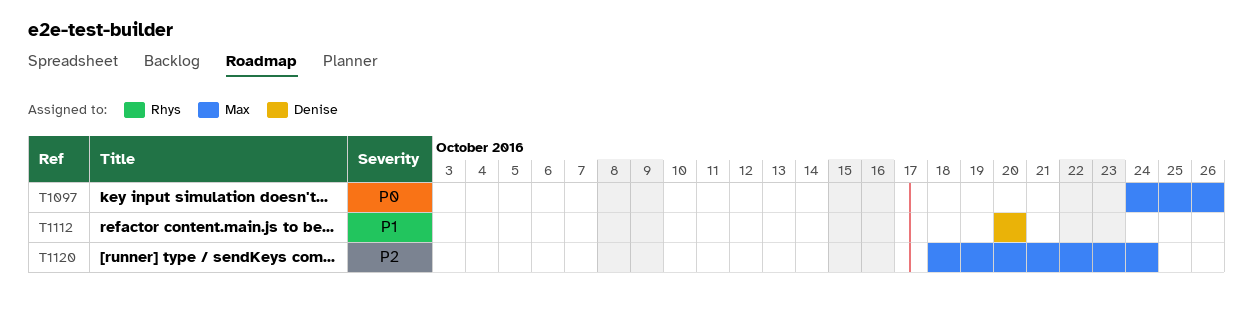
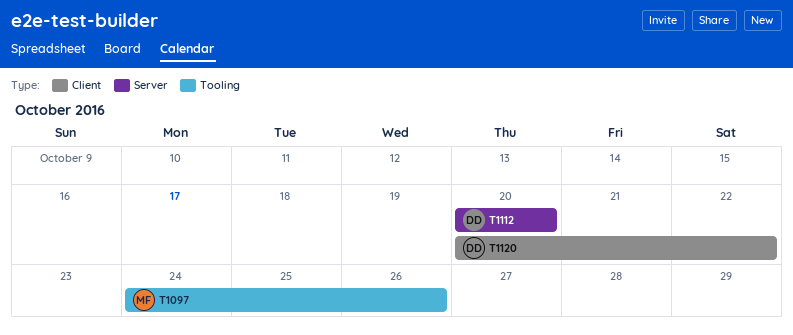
T1120, owner: Max -> Denise
T1120, start: Oct 18 -> Oct 20
T1120, due: Oct 24 -> Oct 22

